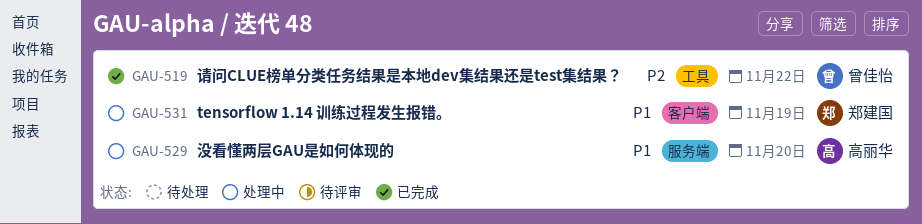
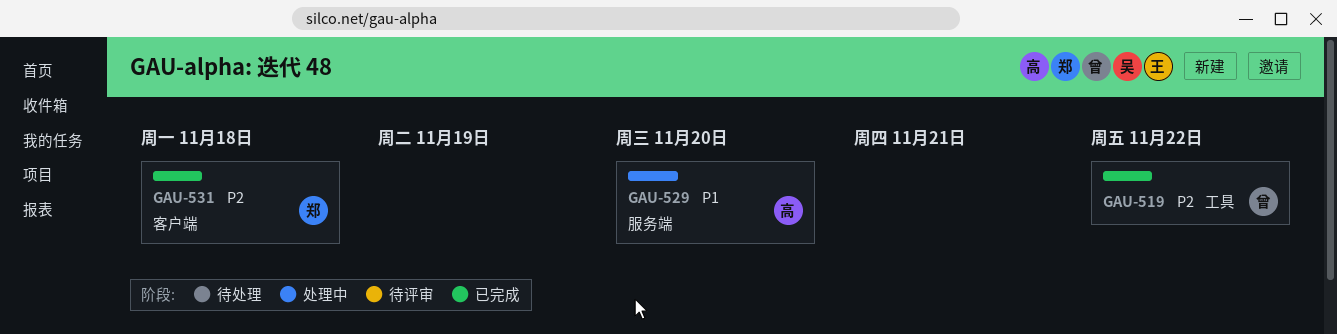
GAU-531, status: 处理中 -> 已完成
GAU-531, priority: P1 -> P2
GAU-531, due: Nov 19 -> Nov 18

